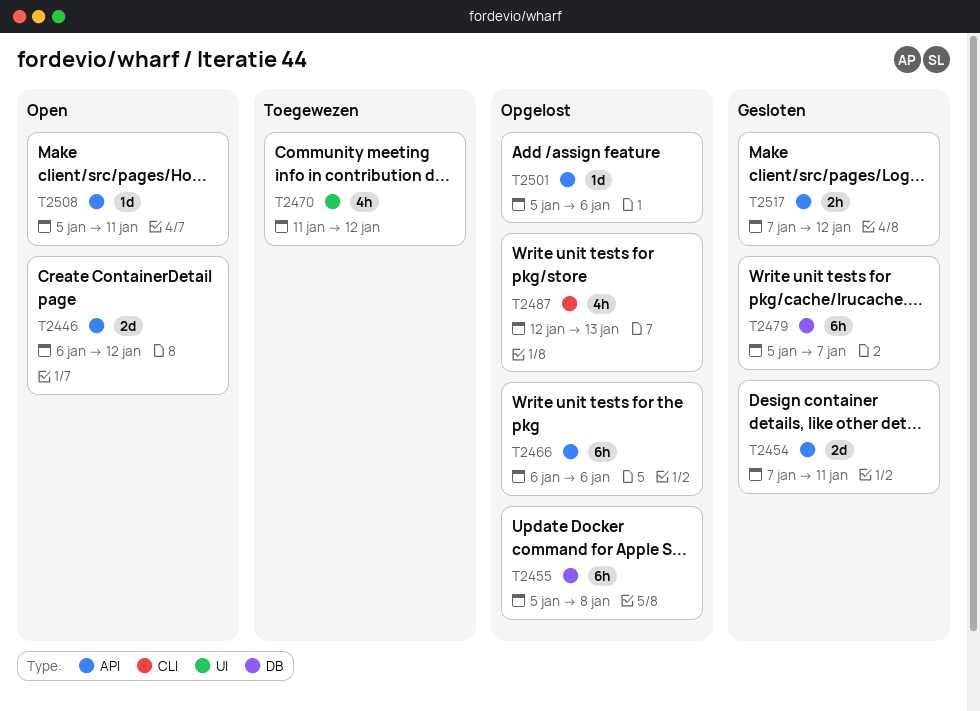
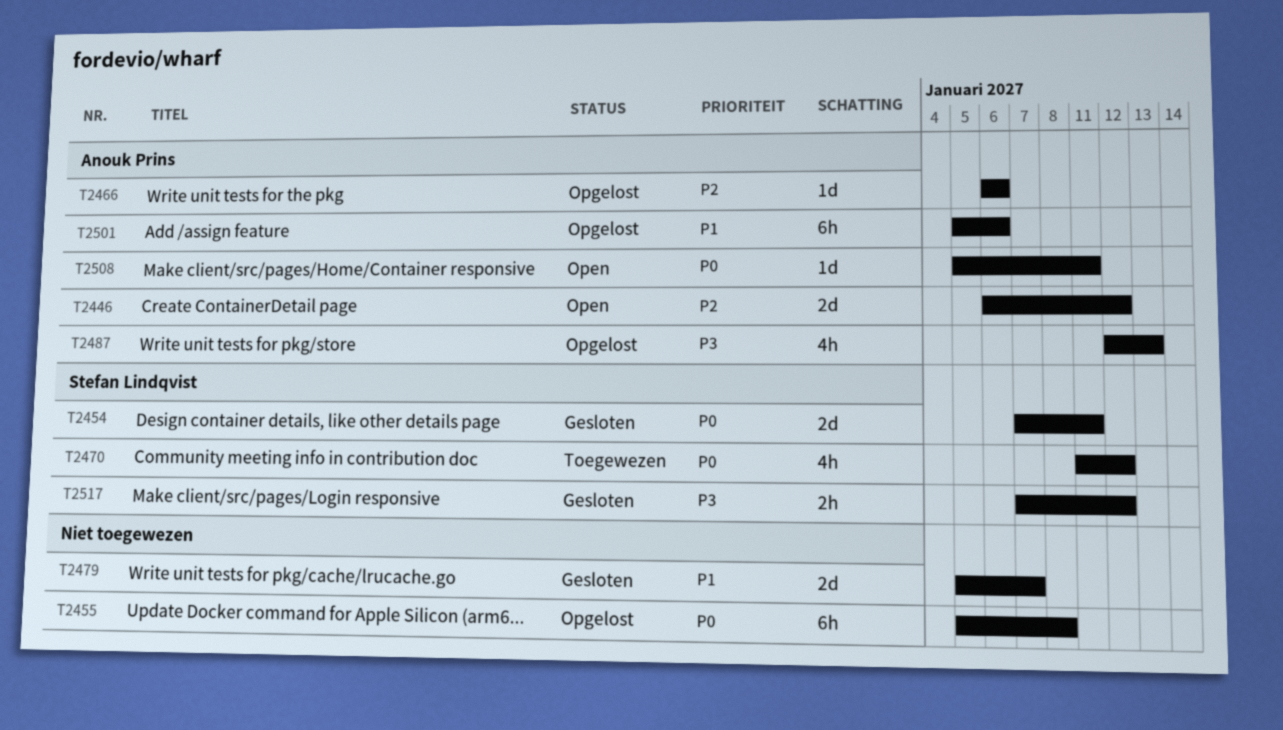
T2466, estimate: 6h -> 1d
T2479, estimate: 6h -> 2d
T2501, estimate: 1d -> 6h

